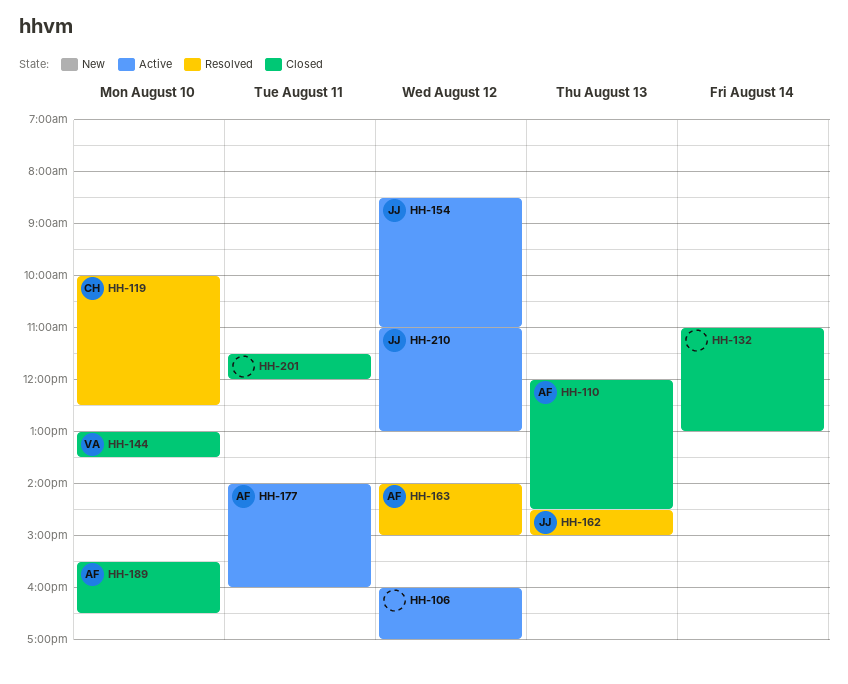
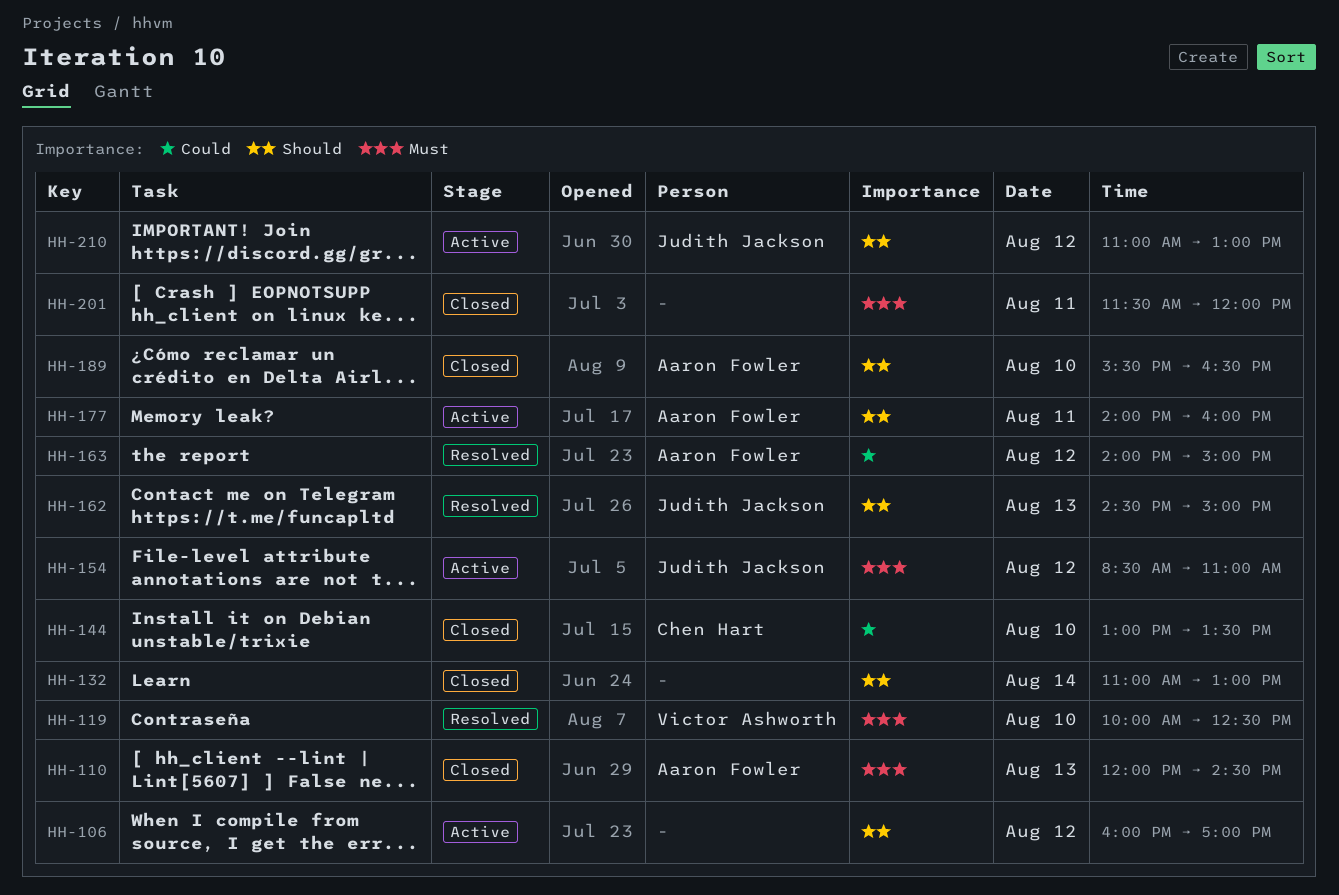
HH-119, owner: Chen Hart -> Victor Ashworth
HH-144, owner: Victor Ashworth -> Chen Hart

